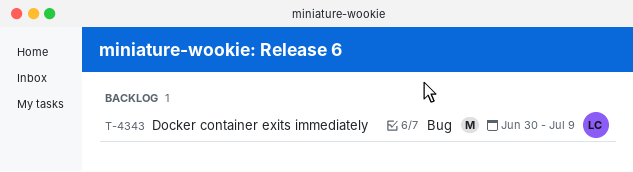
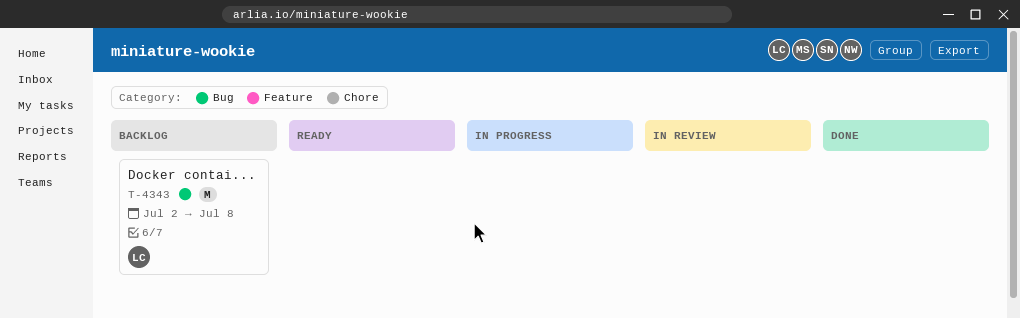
T-4343, start: Jun 30 -> Jul 2
T-4343, due: Jul 9 -> Jul 8

